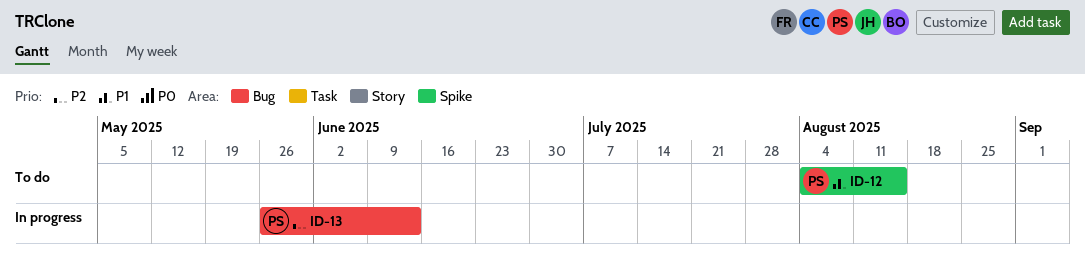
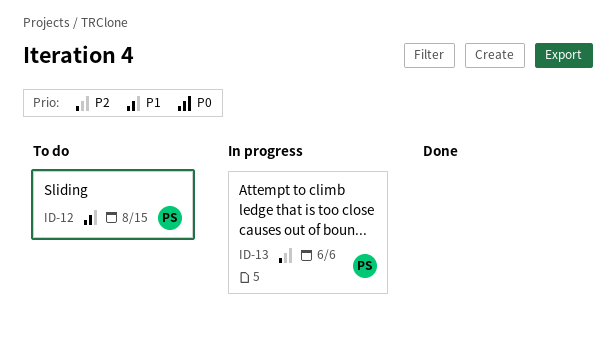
ID-13, due: Jun 13 -> Jun 6

